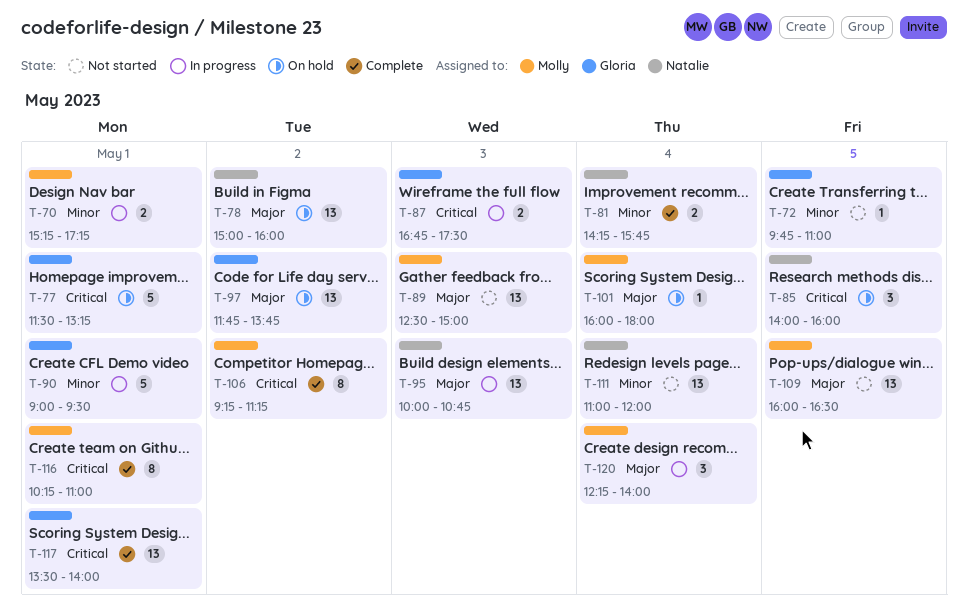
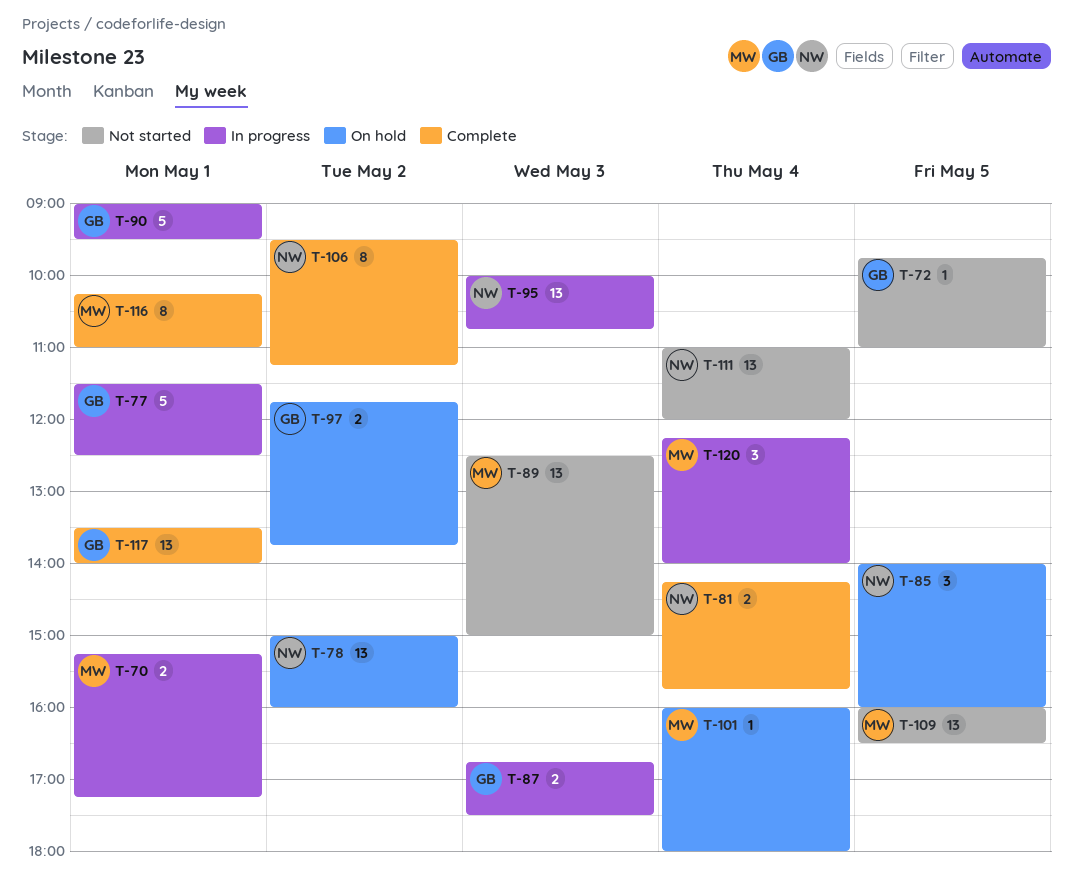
T-77, status: On hold -> In progress
T-77, ends: 13:15 -> 12:30
T-97, estimate: 13 -> 2
T-106, owner: Molly -> Natalie
T-106, begins: 09:15 -> 09:30

